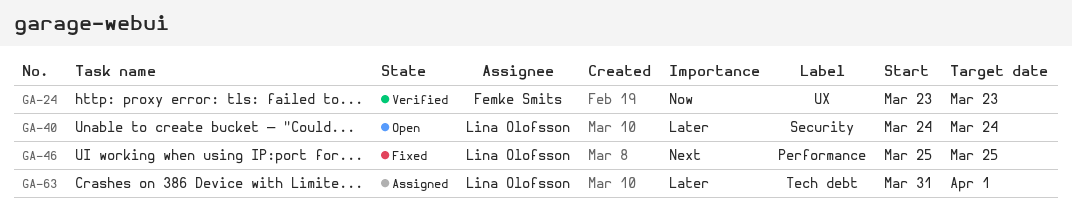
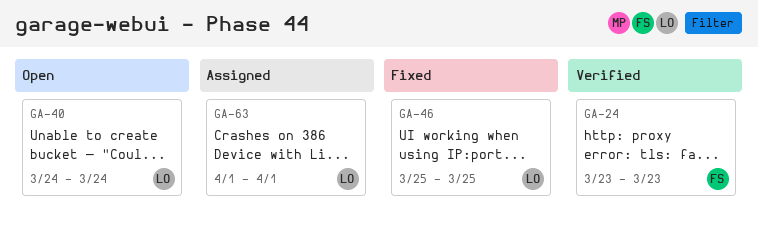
GA-63, start: Mar 31 -> Apr 1

